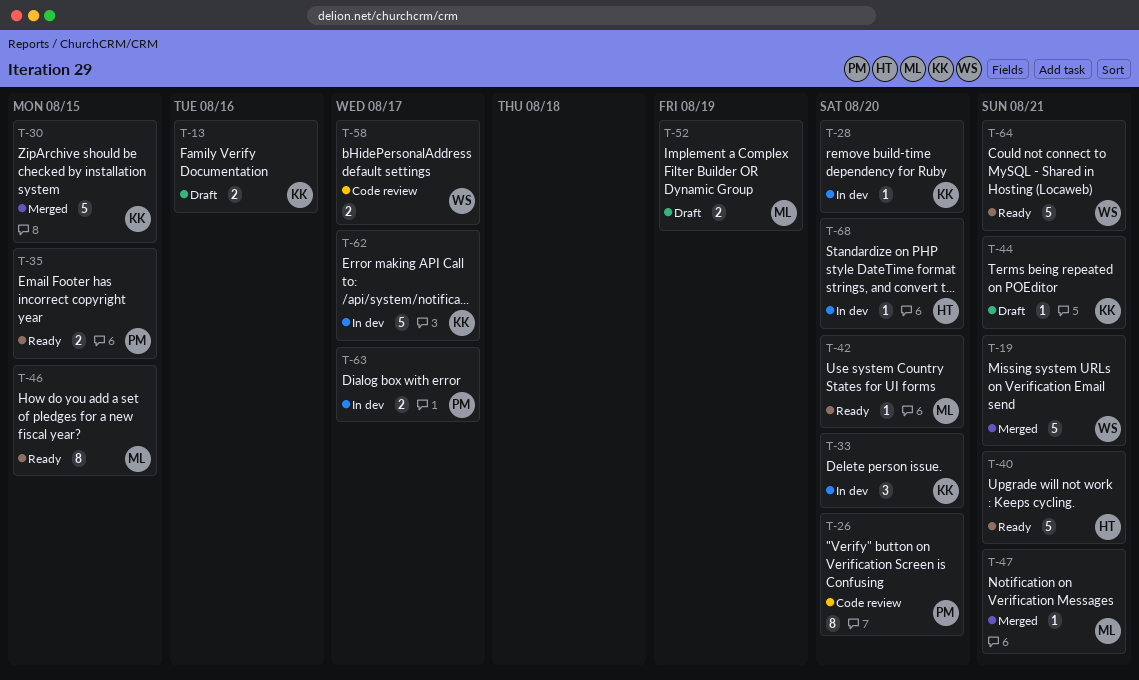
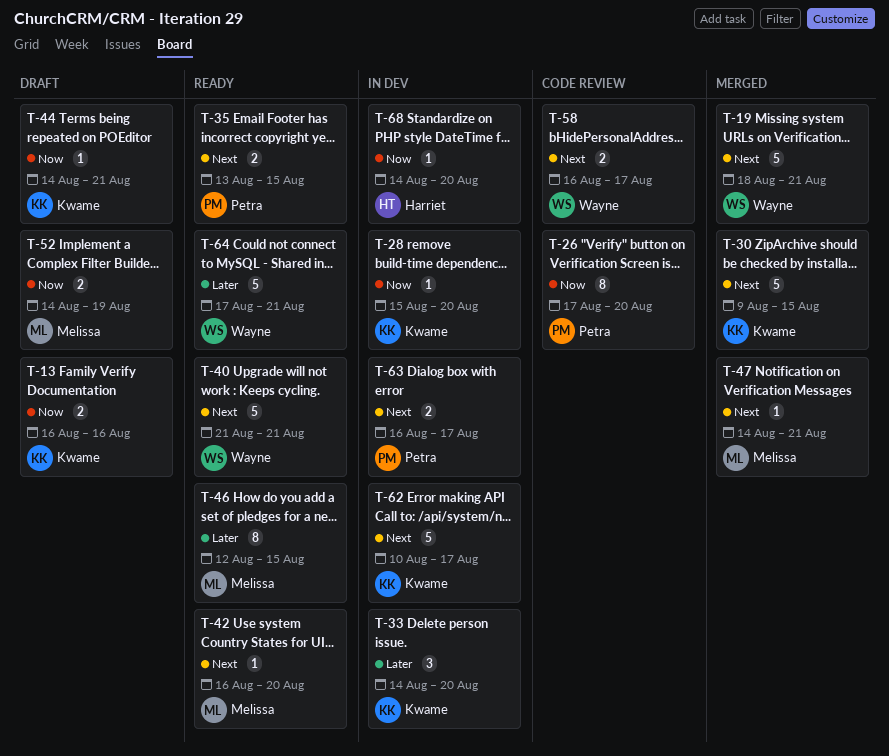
T-40, owner: Harriet -> Wayne

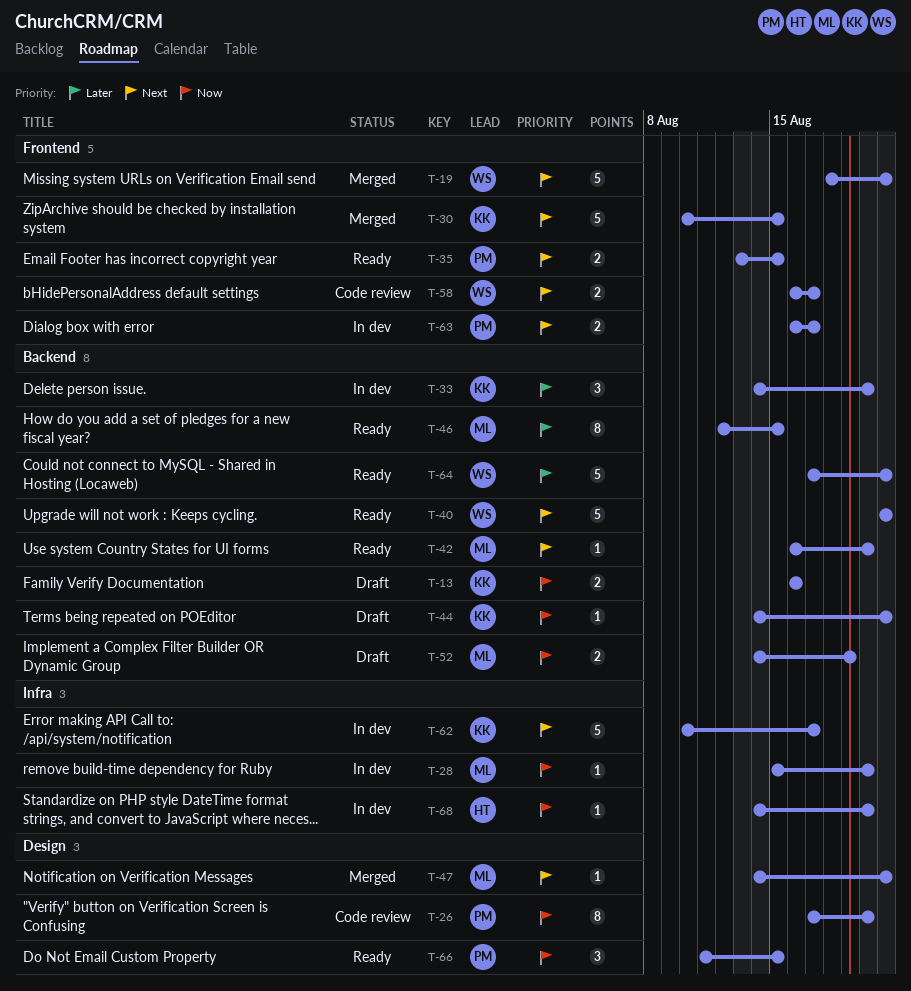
T-28, owner: Kwame -> Melissa
T-30, start: Aug 9 -> Aug 10
T-66: none -> present

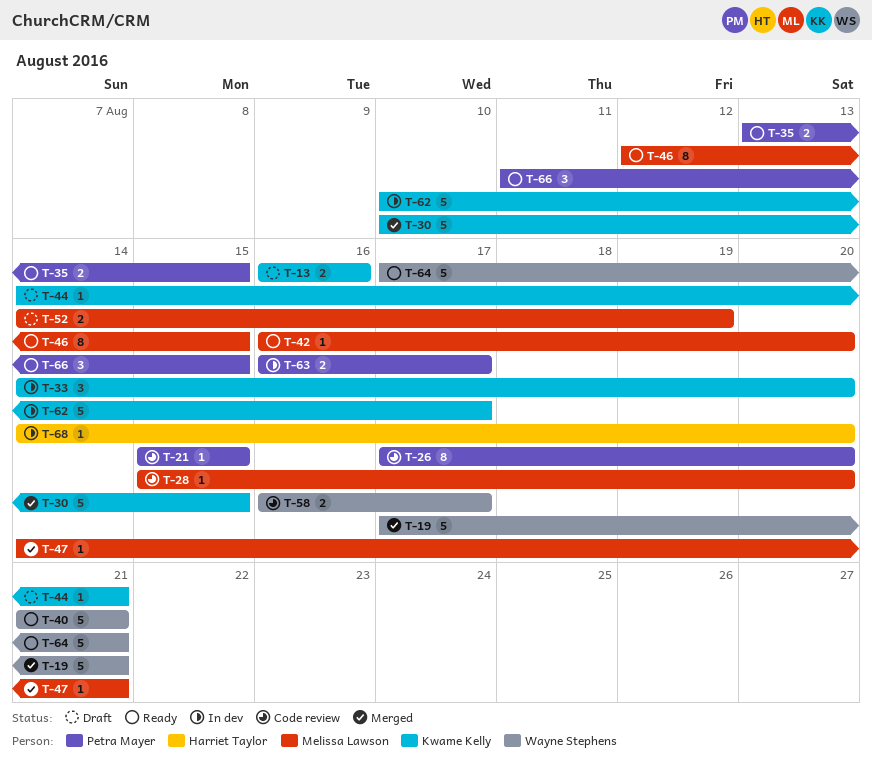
T-19, start: Aug 18 -> Aug 17
T-21: none -> present
T-28, status: In dev -> Code review

